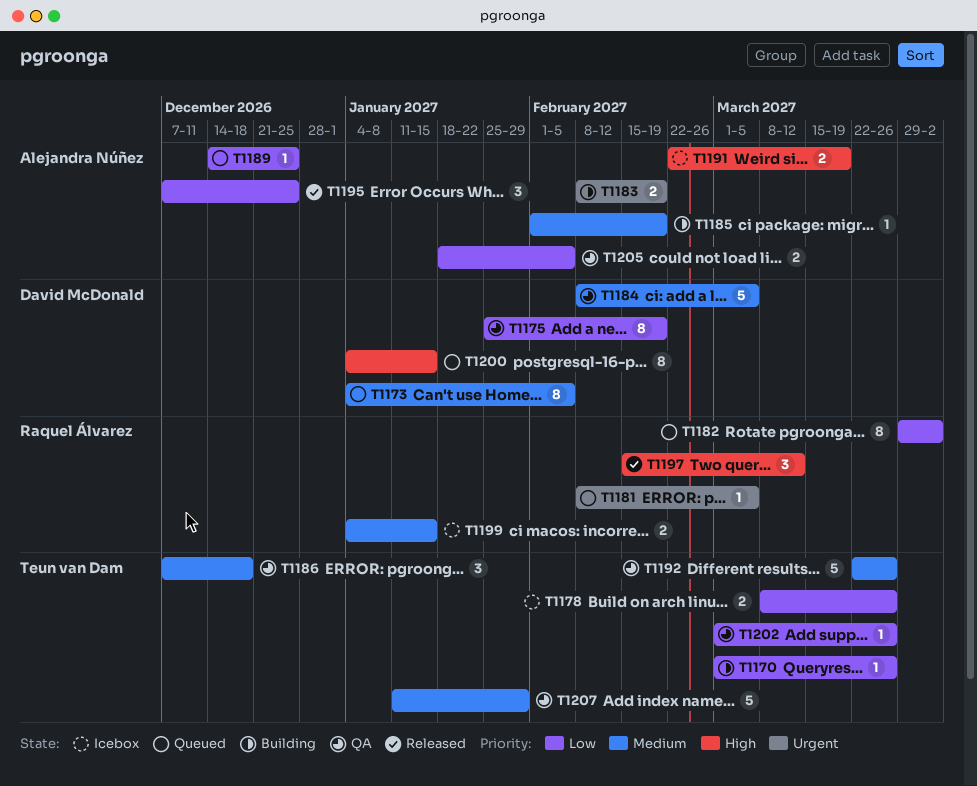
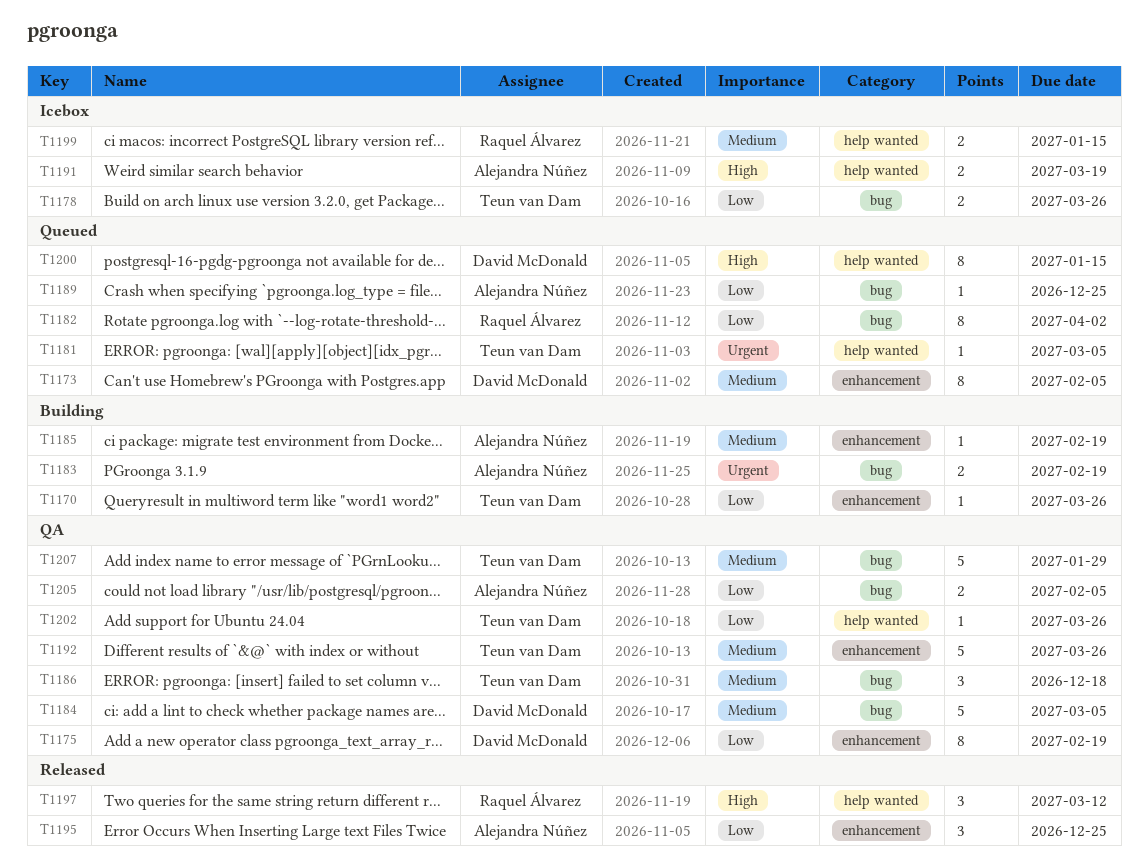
T1181, owner: Raquel Álvarez -> Teun van Dam

